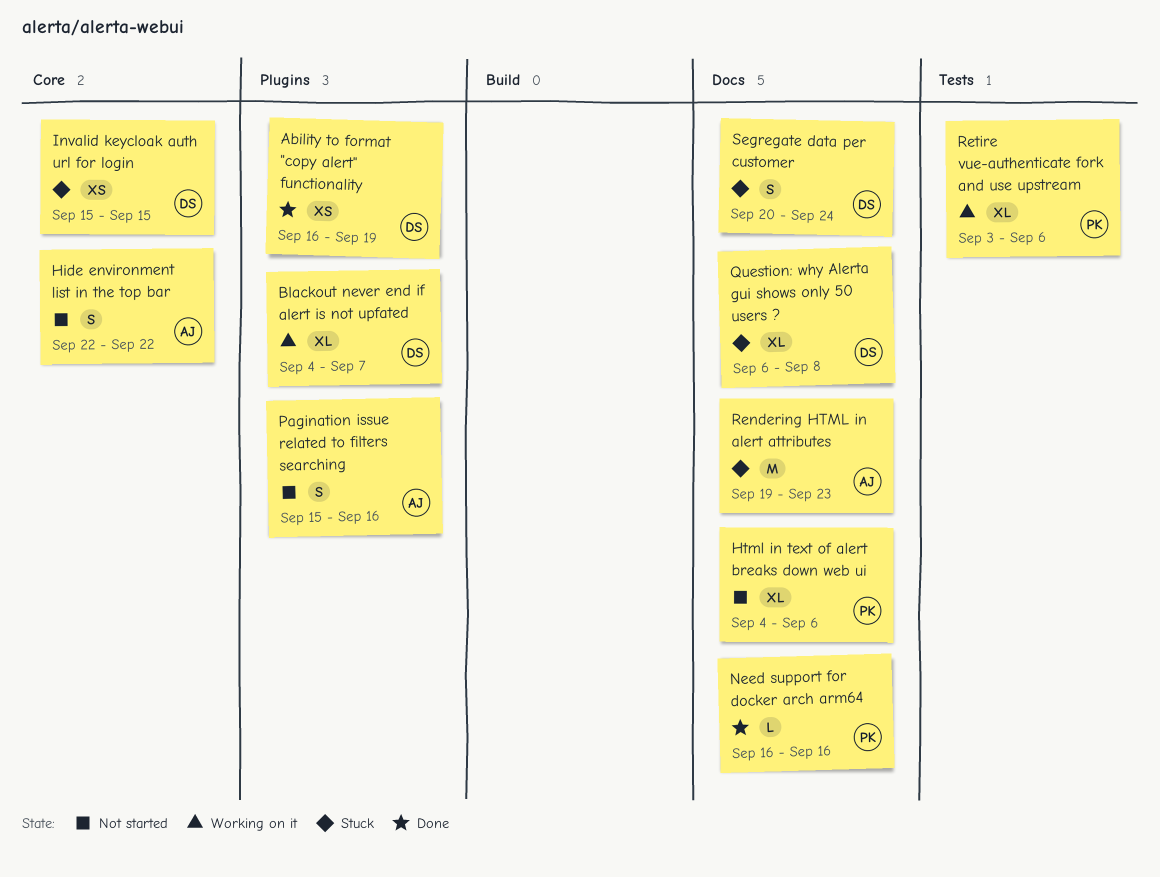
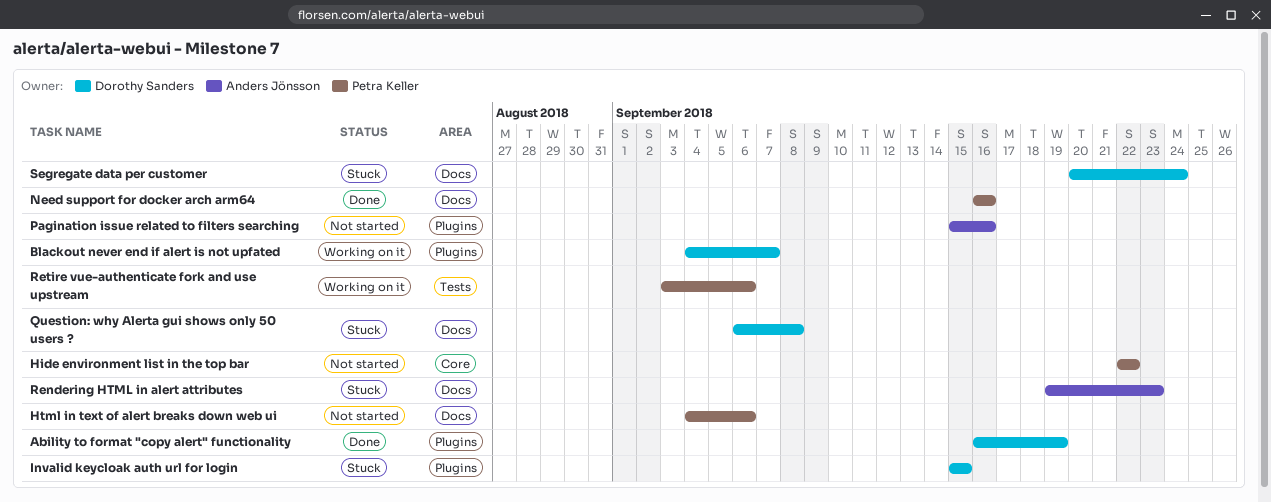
Hide environment list in the top bar, owner: Anders Jönsson -> Petra Keller
Invalid keycloak auth url for login, label: Core -> Plugins

